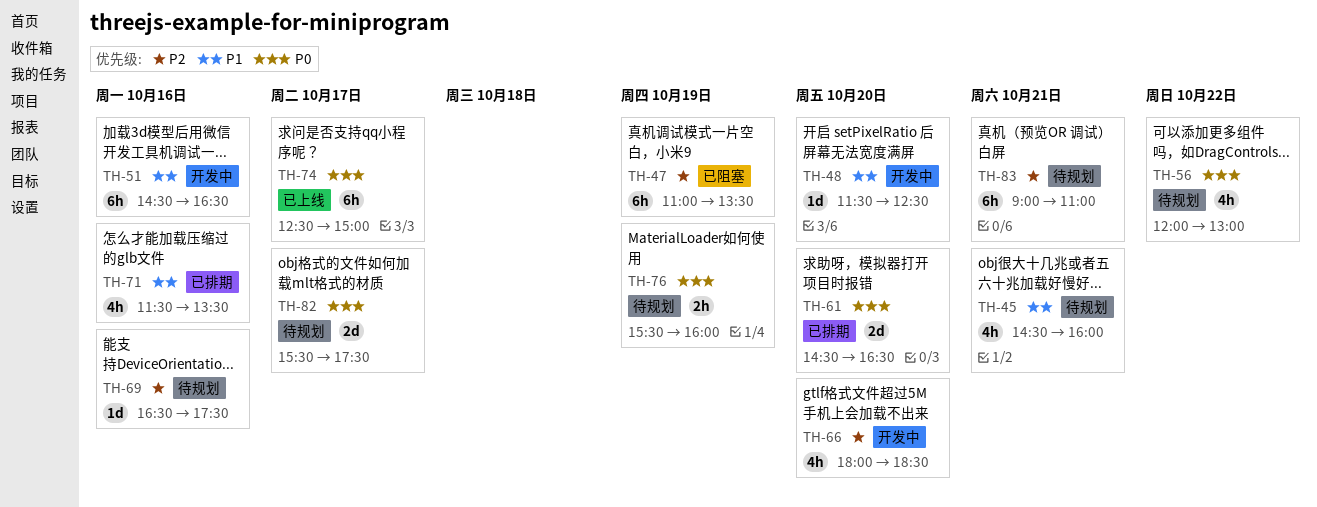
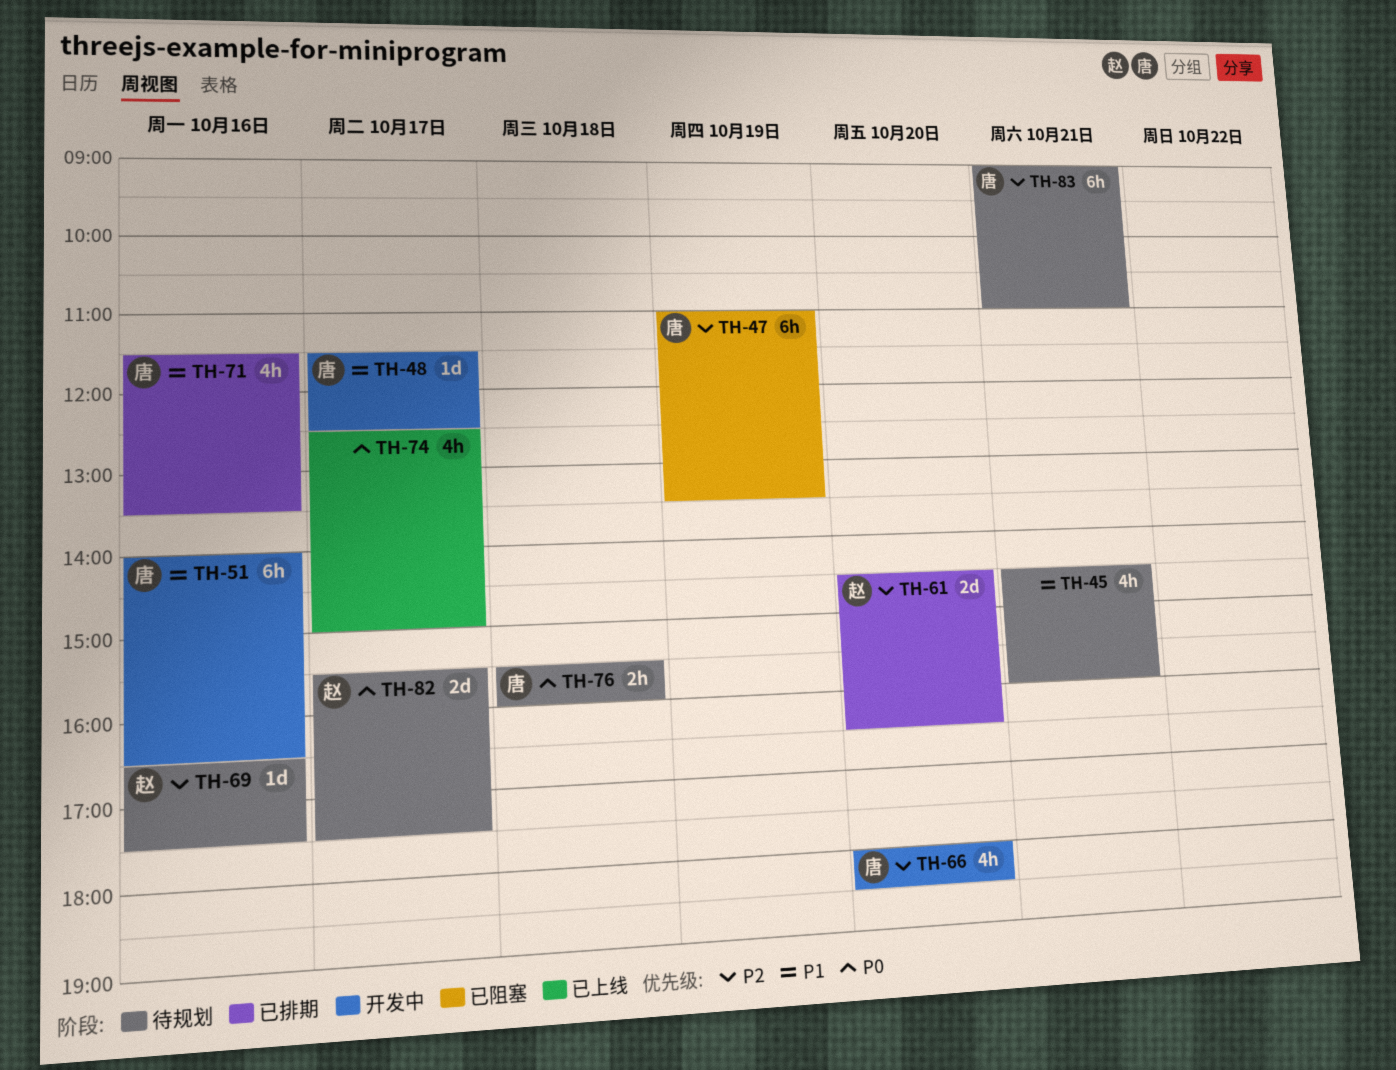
TH-48, day: Oct 20 -> Oct 17
TH-51, begins: 14:30 -> 14:00
TH-56: present -> none
TH-61, priority: P0 -> P2
TH-74, estimate: 6h -> 4h
TH-76, day: Oct 19 -> Oct 18

